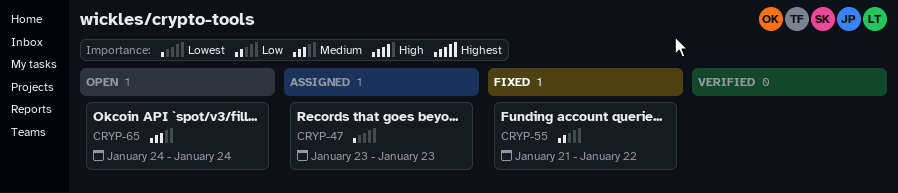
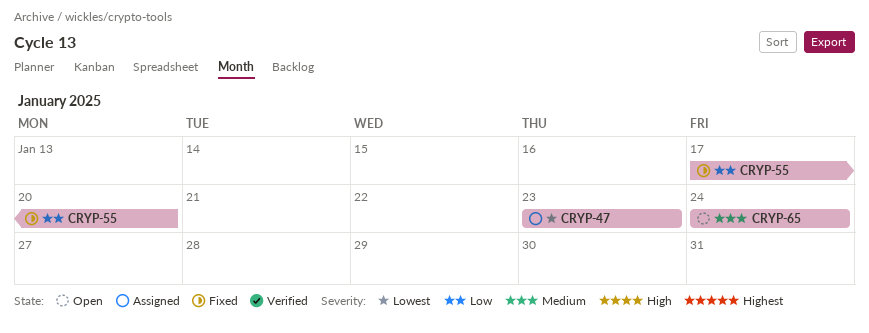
CRYP-55, start: Jan 21 -> Jan 17
CRYP-55, due: Jan 22 -> Jan 20

